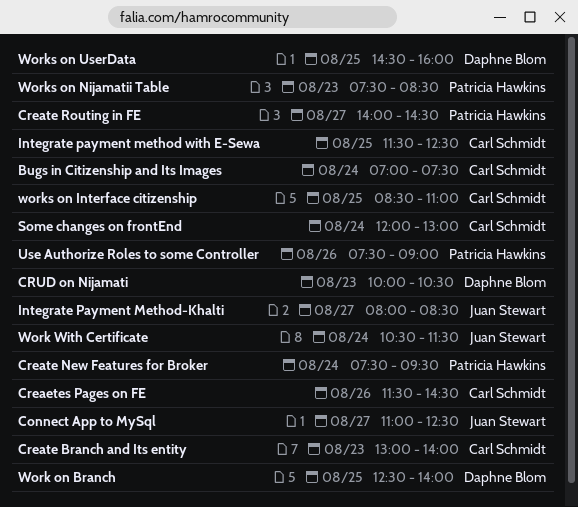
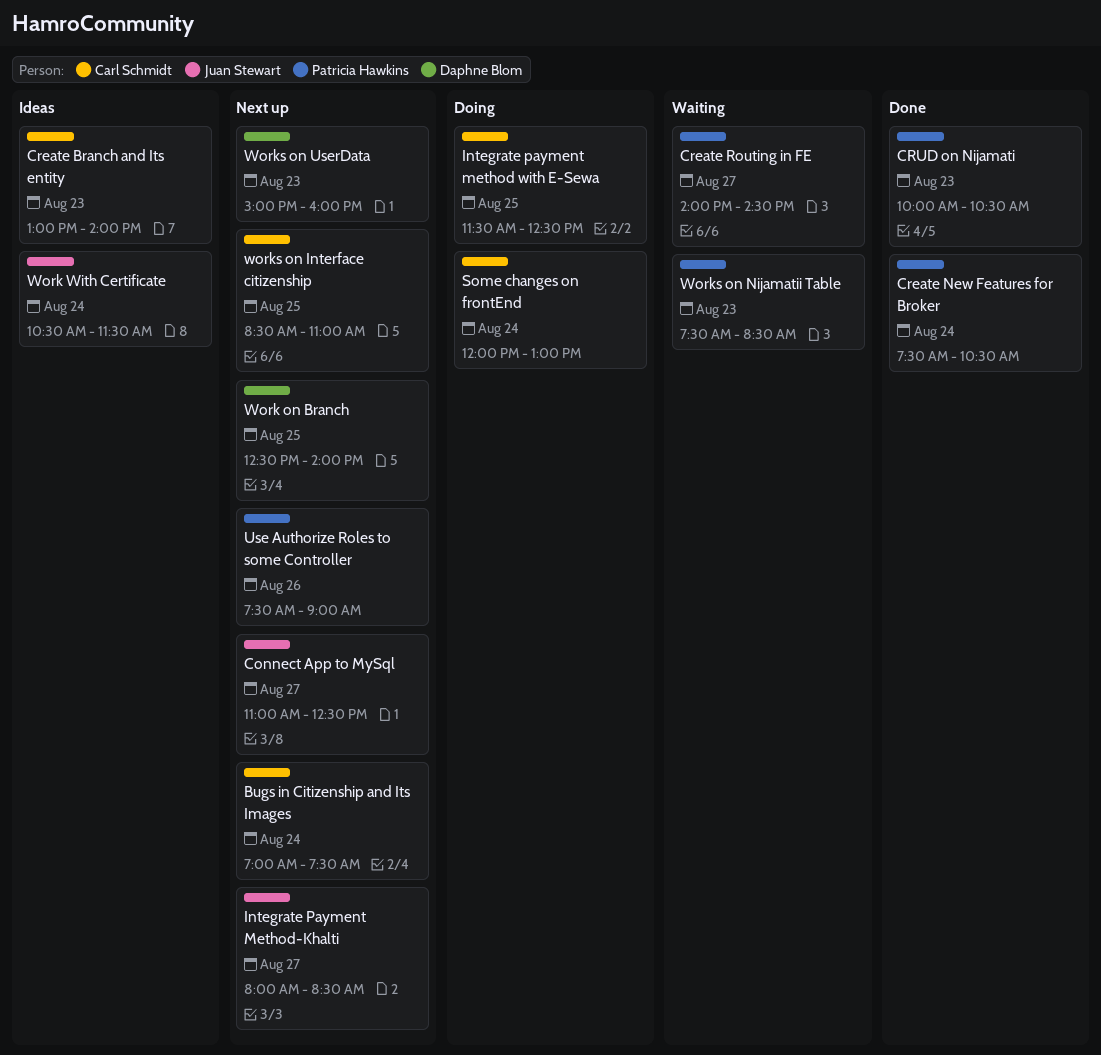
Creaetes Pages on FE: present -> none
Create New Features for Broker, ends: 09:30 -> 10:30
CRUD on Nijamati, owner: Daphne Blom -> Patricia Hawkins
Works on UserData, day: Aug 25 -> Aug 23
Works on UserData, begins: 14:30 -> 15:00

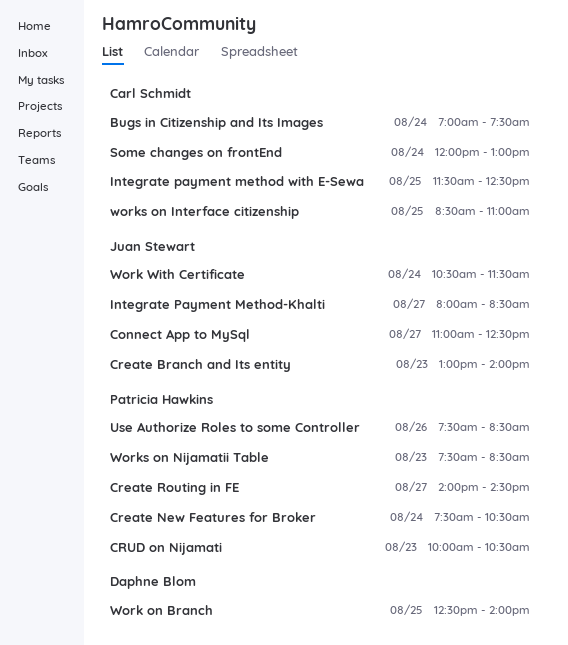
Create Branch and Its entity, owner: Carl Schmidt -> Juan Stewart
Use Authorize Roles to some Controller, ends: 09:00 -> 08:30
Works on UserData: present -> none

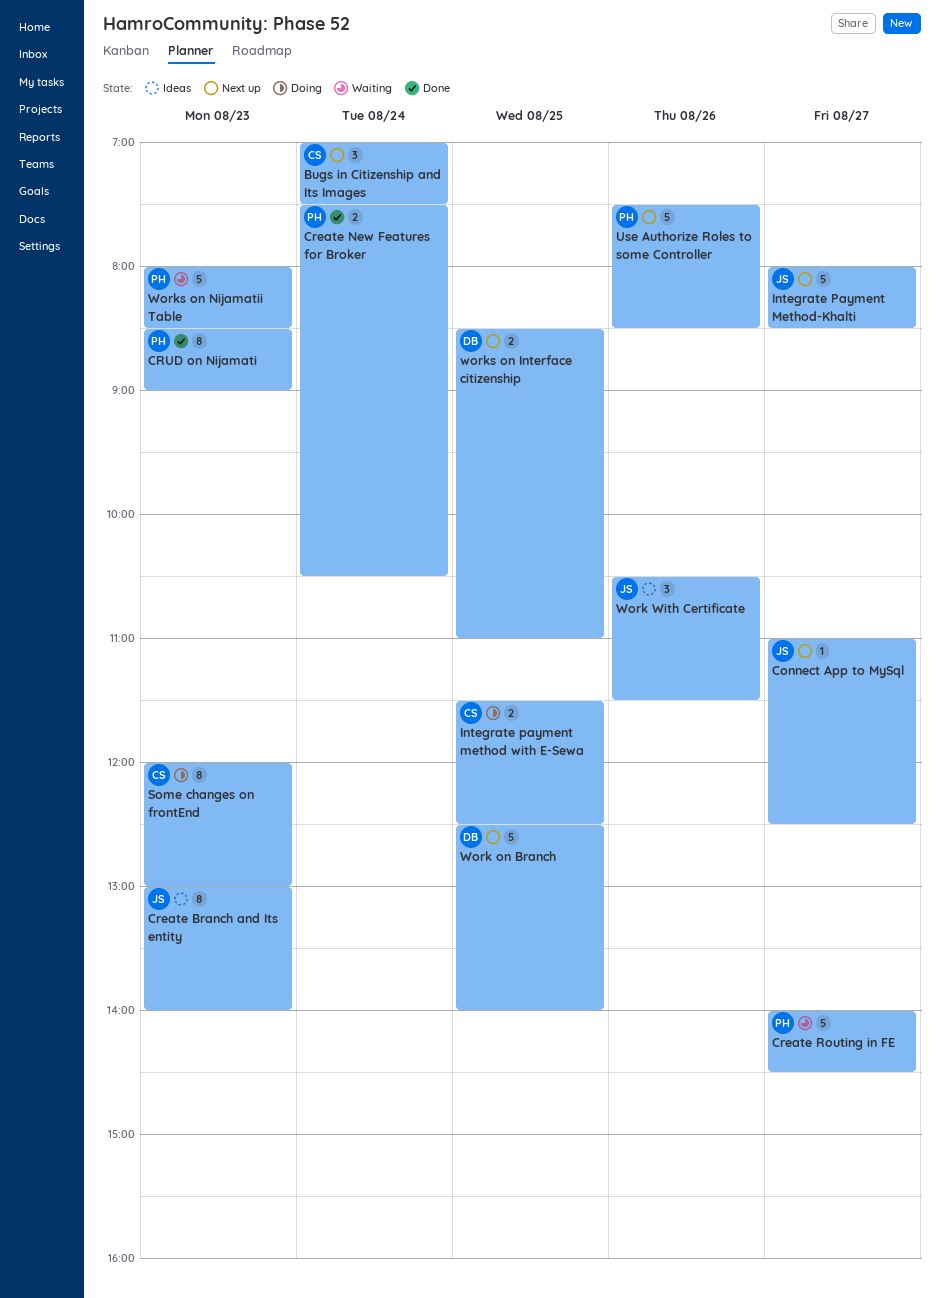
CRUD on Nijamati, begins: 10:00 -> 08:30
CRUD on Nijamati, ends: 10:30 -> 09:00
Some changes on frontEnd, day: Aug 24 -> Aug 23
Work With Certificate, day: Aug 24 -> Aug 26
works on Interface citizenship, owner: Carl Schmidt -> Daphne Blom
Works on Nijamatii Table, begins: 07:30 -> 08:00

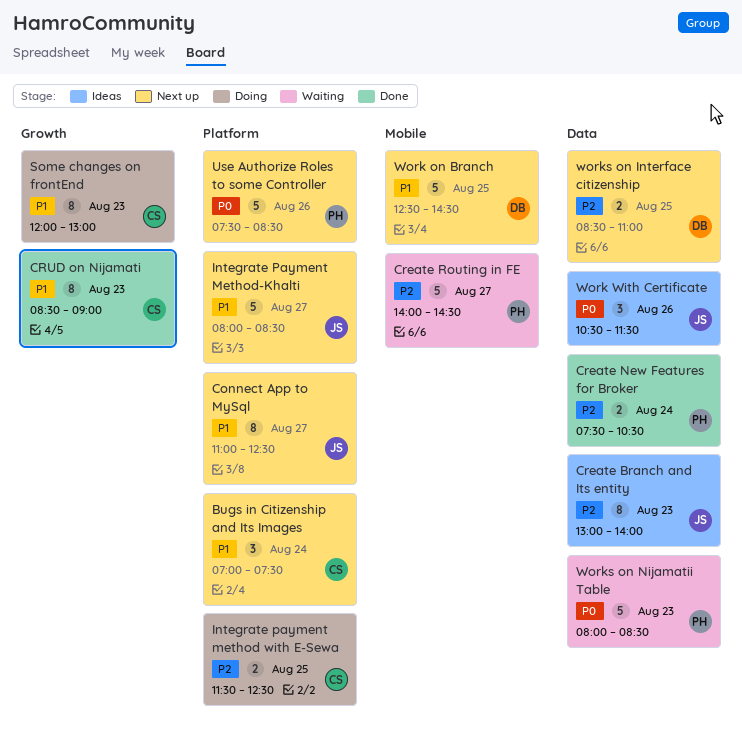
Connect App to MySql, estimate: 1 -> 8
CRUD on Nijamati, owner: PH -> CS
Work on Branch, ends: 14:00 -> 14:30

